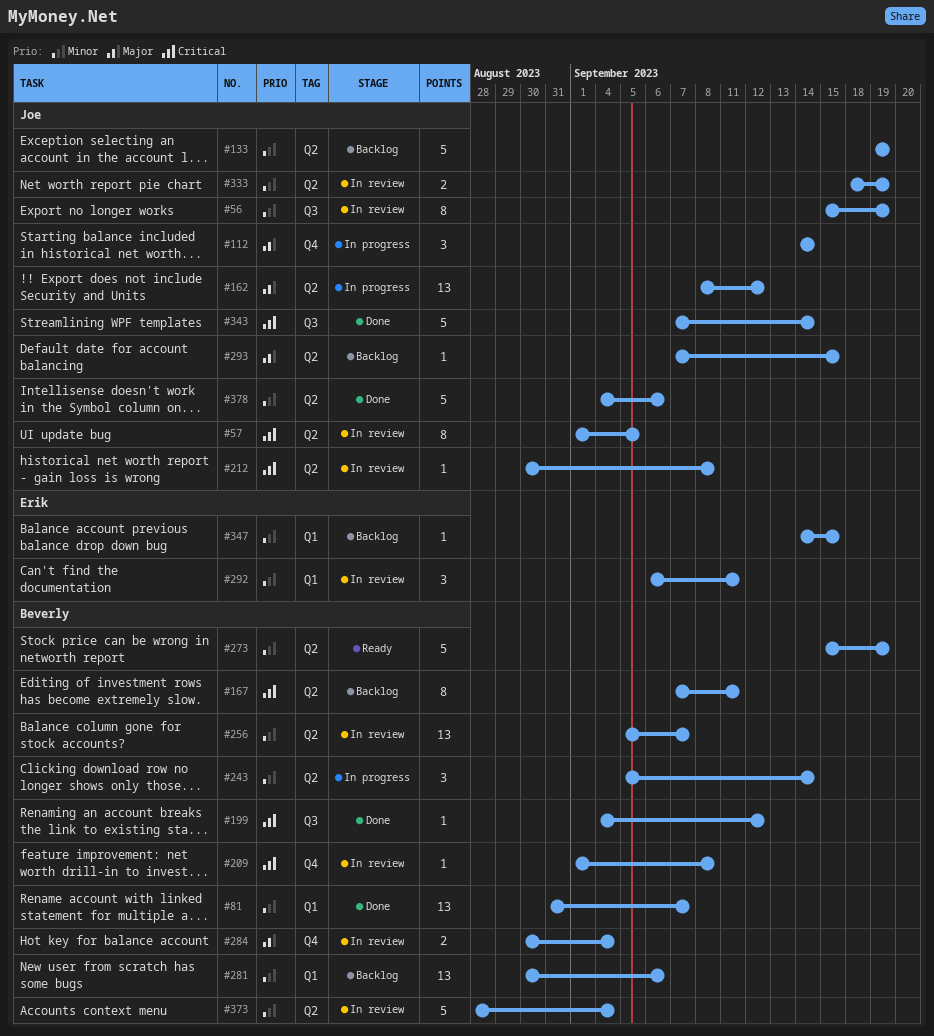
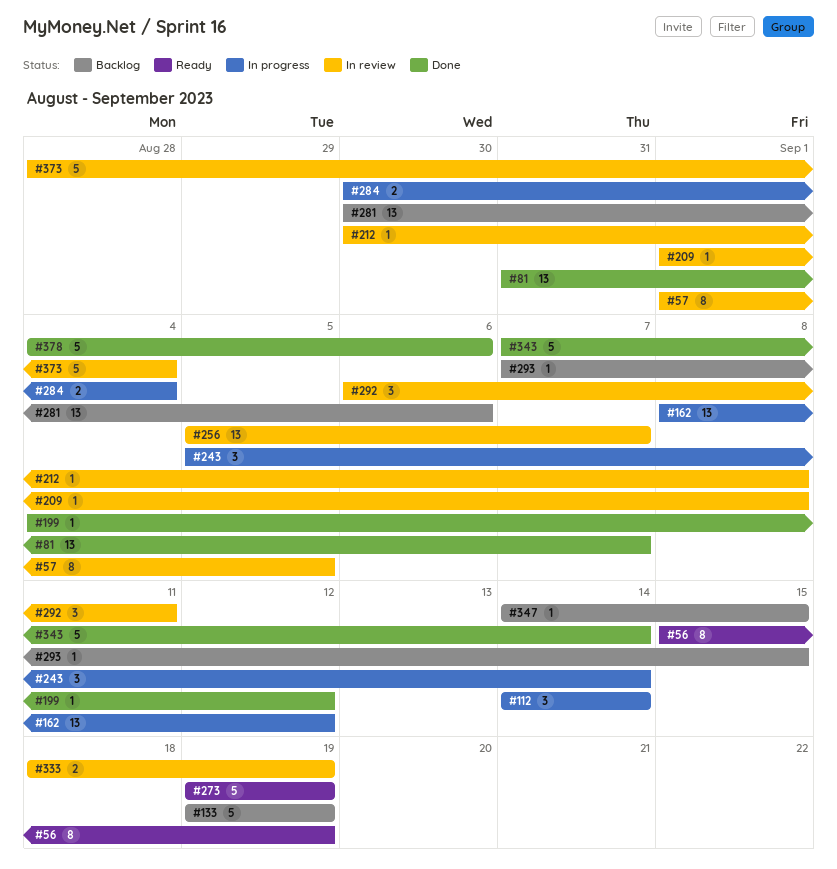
#56, status: In review -> Ready
#167: present -> none
#273, start: Sep 15 -> Sep 19
#284, status: In review -> In progress

